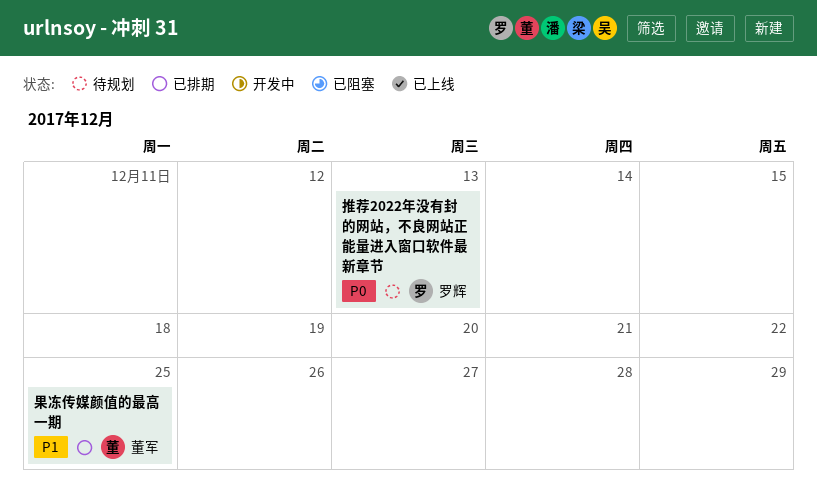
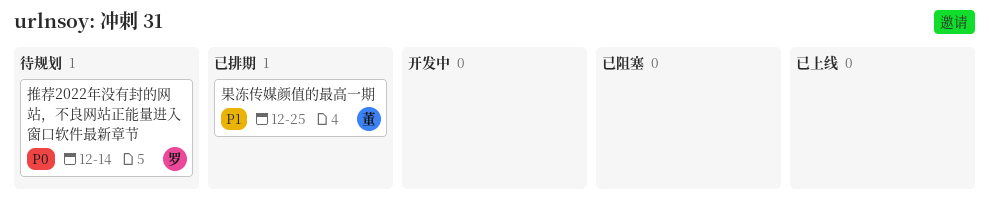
推荐2022年没有封的网站，不良网站正能量进入窗口软件最新章节, due: Dec 13 -> Dec 14

